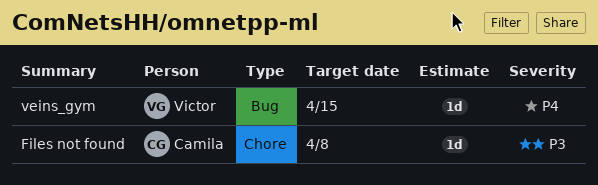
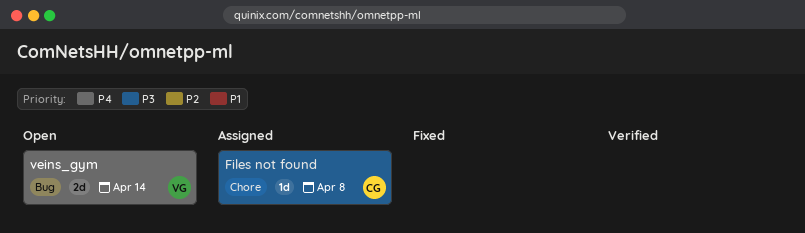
veins_gym, estimate: 1d -> 2d
veins_gym, due: Apr 15 -> Apr 14

